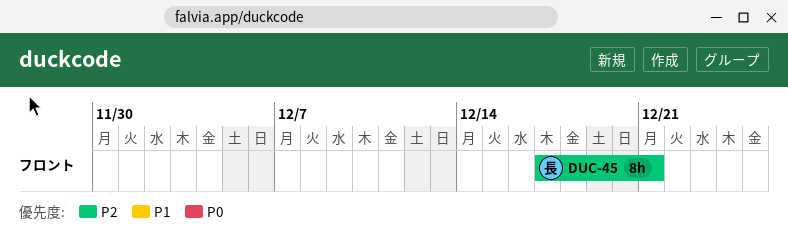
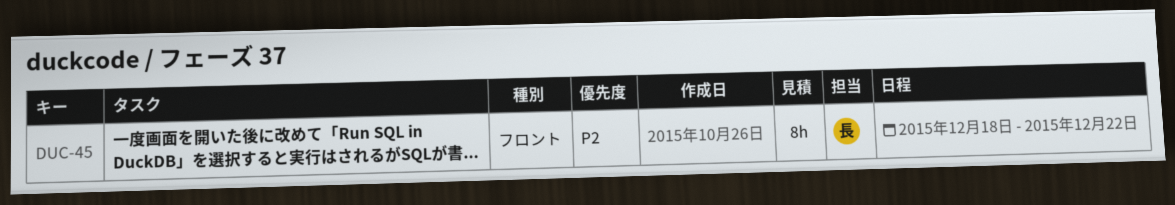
DUC-45, start: Dec 17 -> Dec 18
DUC-45, due: Dec 21 -> Dec 22

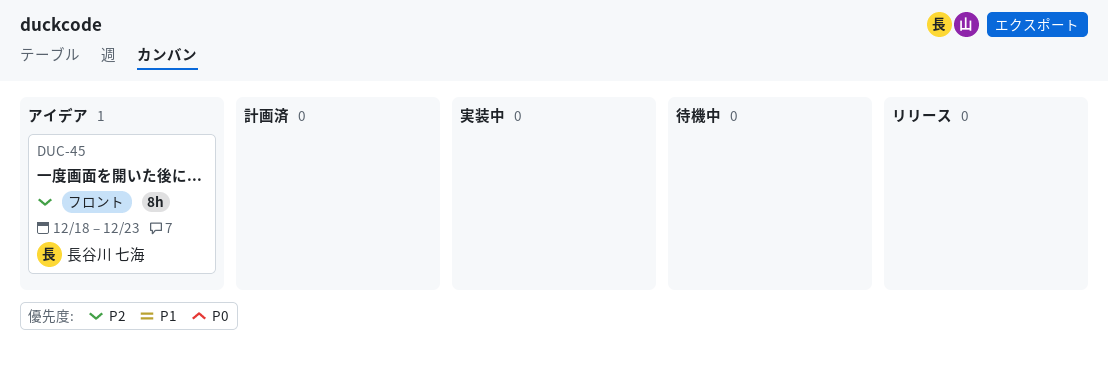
DUC-45, due: Dec 22 -> Dec 23

